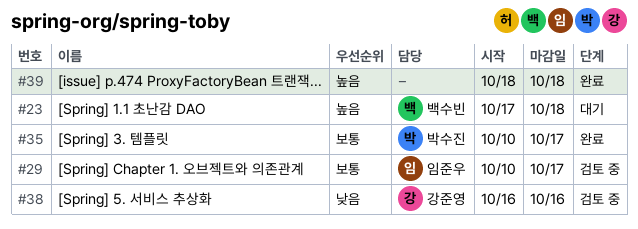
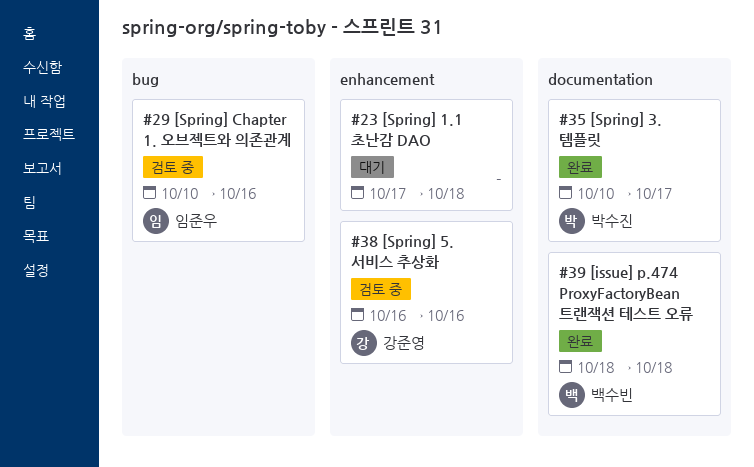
#23, owner: 백수빈 -> none
#29, due: Oct 17 -> Oct 16
#39, owner: none -> 백수빈

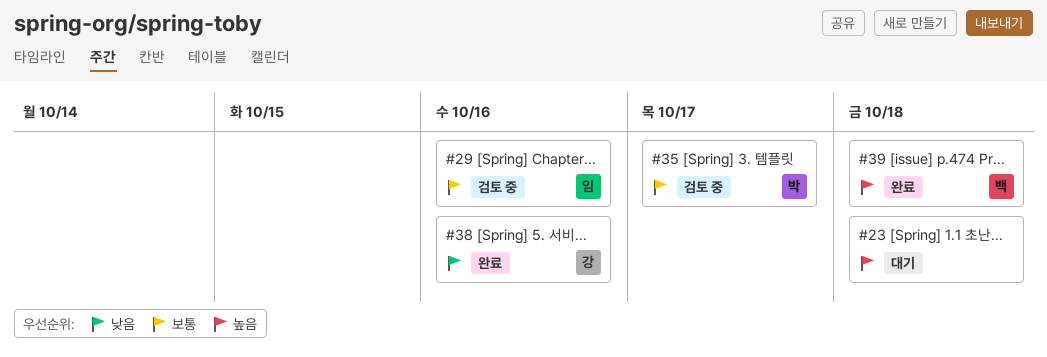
#35, status: 완료 -> 검토 중
#38, status: 검토 중 -> 완료

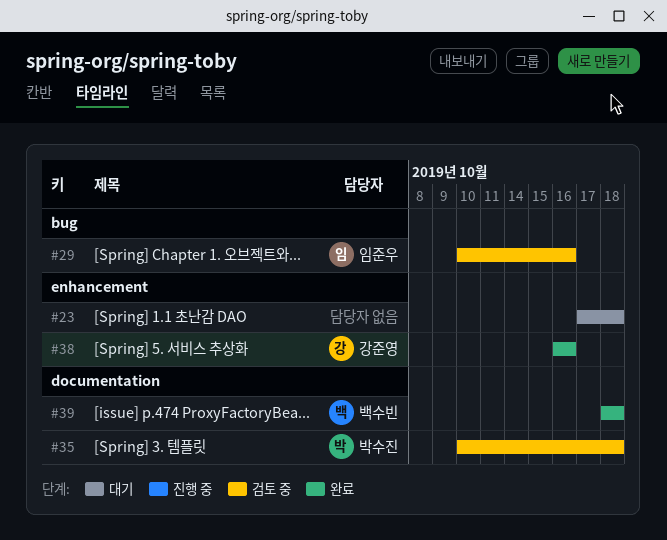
#35, due: Oct 17 -> Oct 18

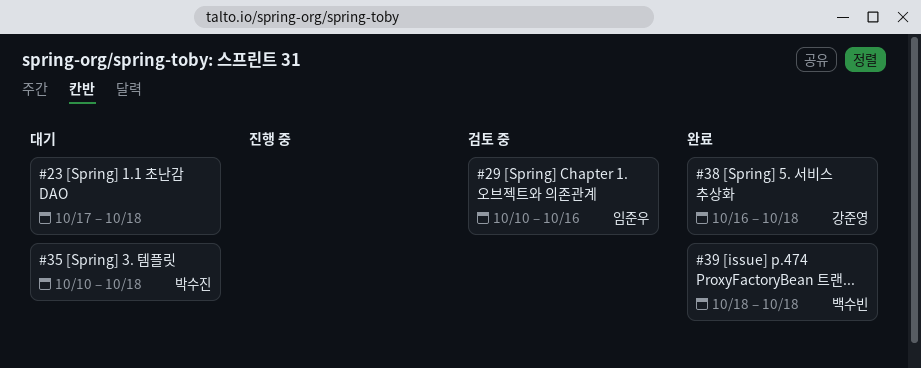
#35, status: 검토 중 -> 대기
#38, due: Oct 16 -> Oct 18

